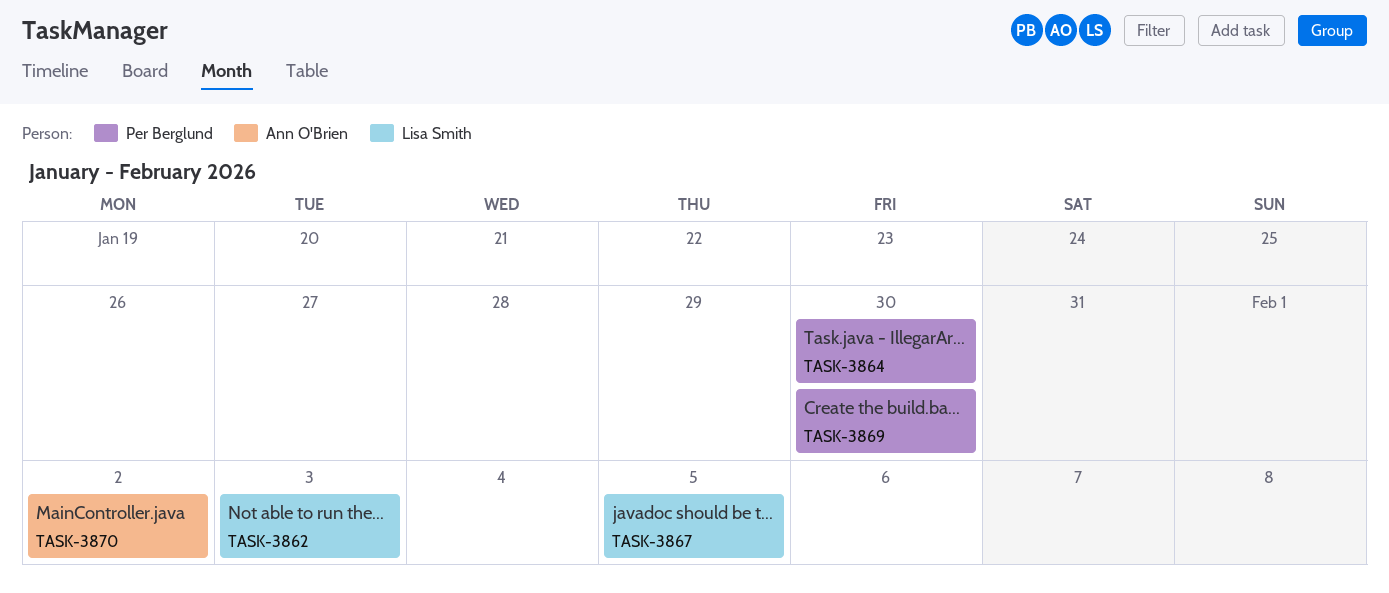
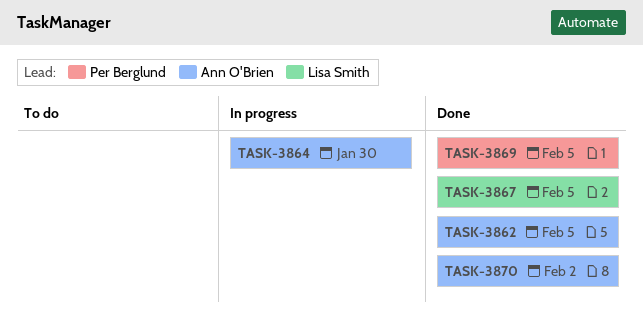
TASK-3862, owner: Lisa Smith -> Ann O'Brien
TASK-3862, due: Feb 3 -> Feb 5
TASK-3864, owner: Per Berglund -> Ann O'Brien
TASK-3869, due: Jan 30 -> Feb 5

